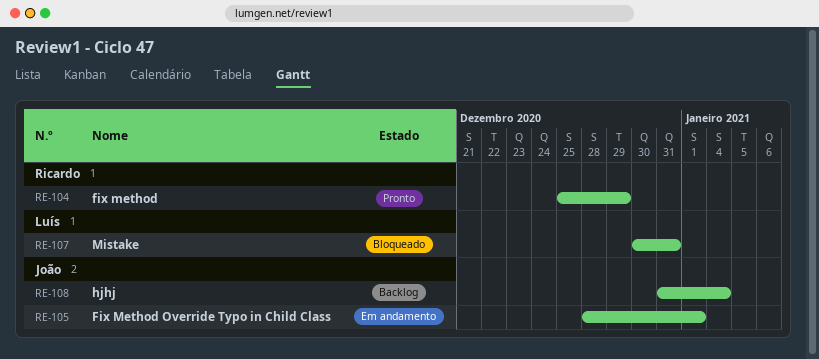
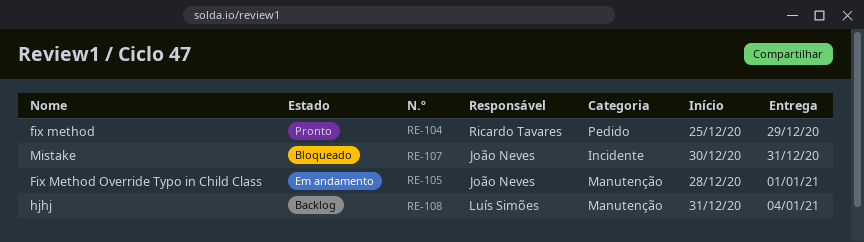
RE-107, owner: Luís Simões -> João Neves
RE-108, owner: João Neves -> Luís Simões

